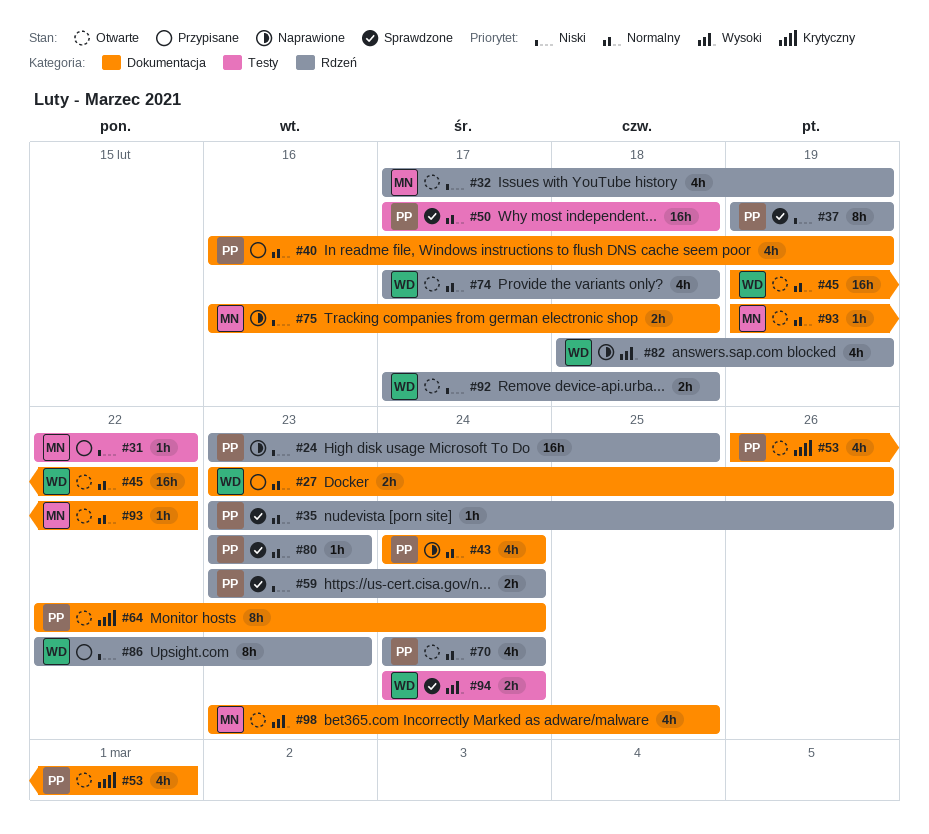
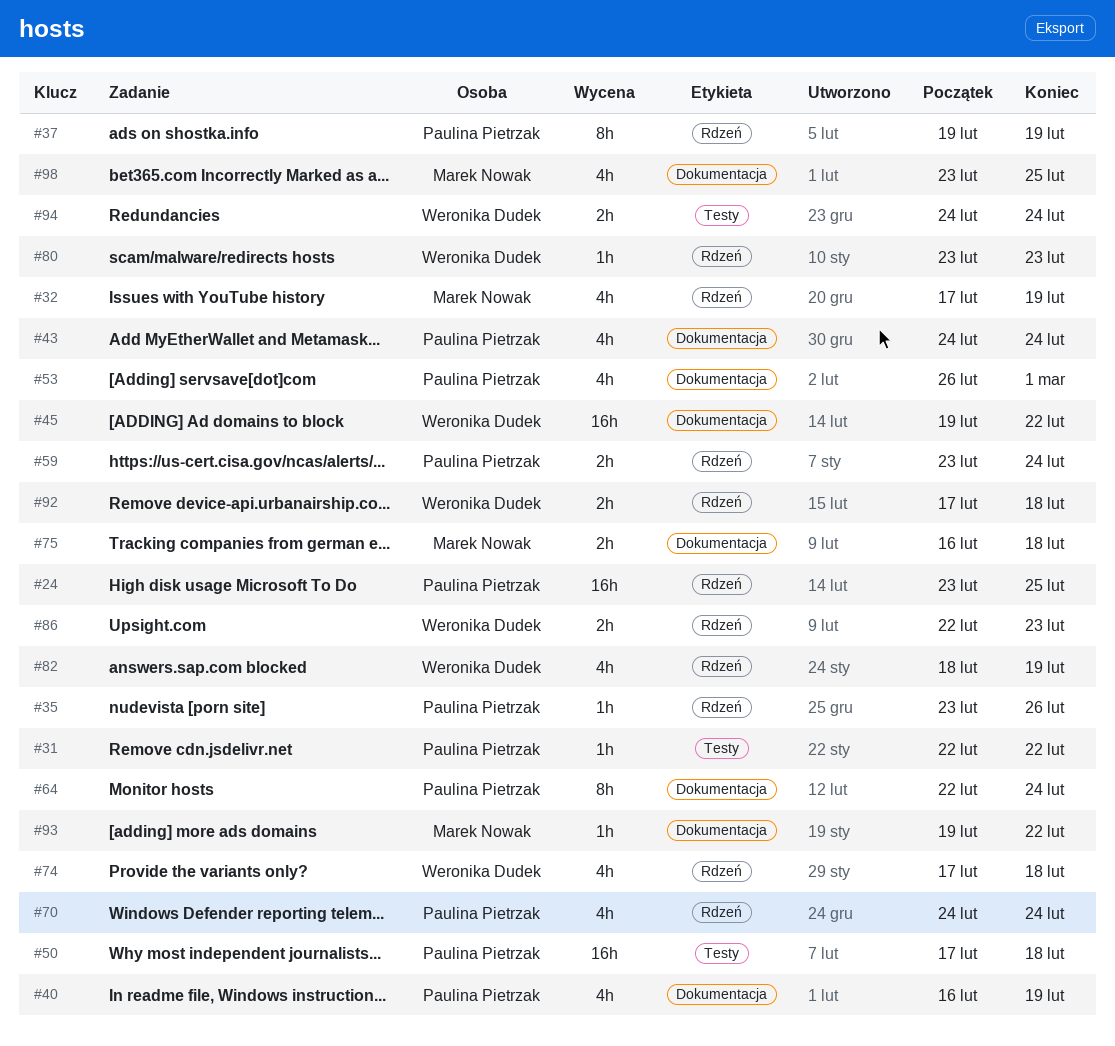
#27: present -> none
#31, owner: Marek Nowak -> Paulina Pietrzak
#80, owner: Paulina Pietrzak -> Weronika Dudek
#86, estimate: 8h -> 2h

